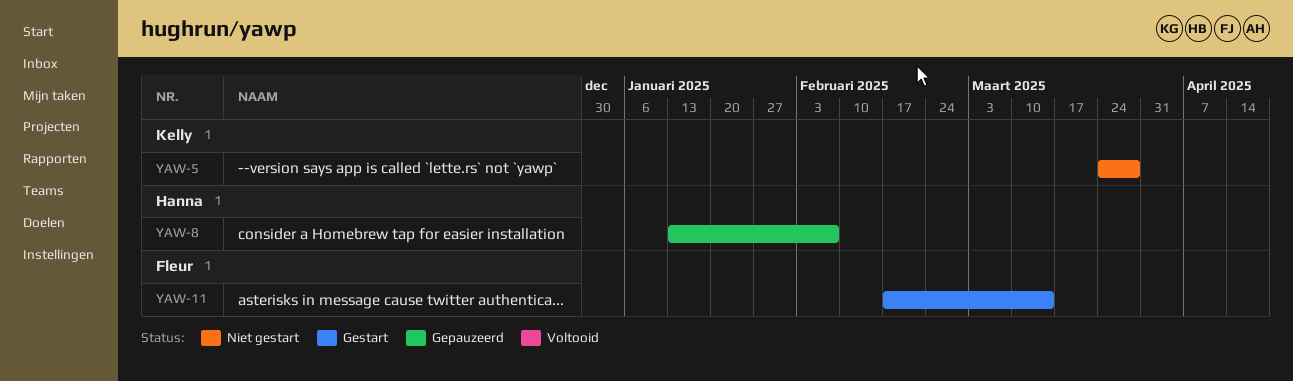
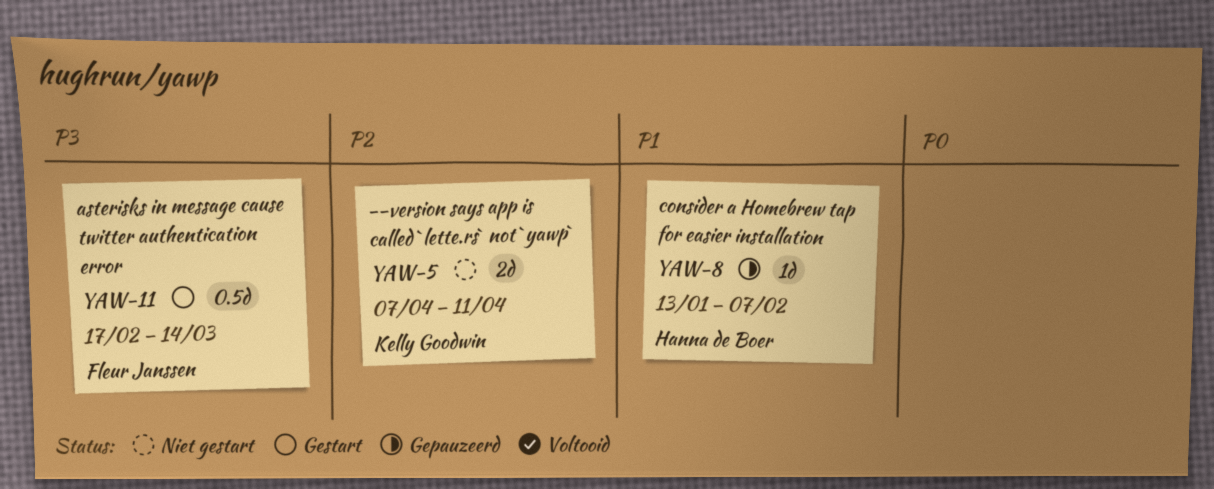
YAW-5, start: Mar 24 -> Apr 7
YAW-5, due: Mar 28 -> Apr 11

